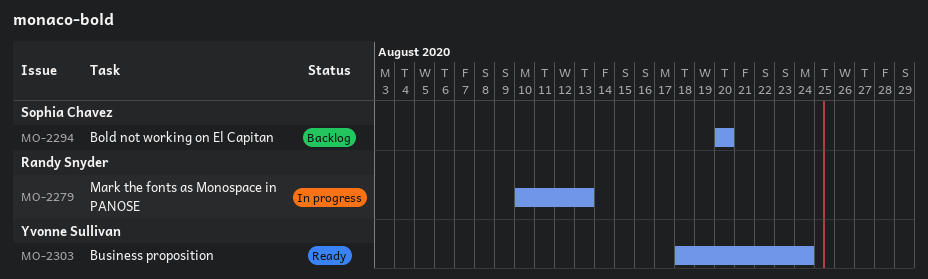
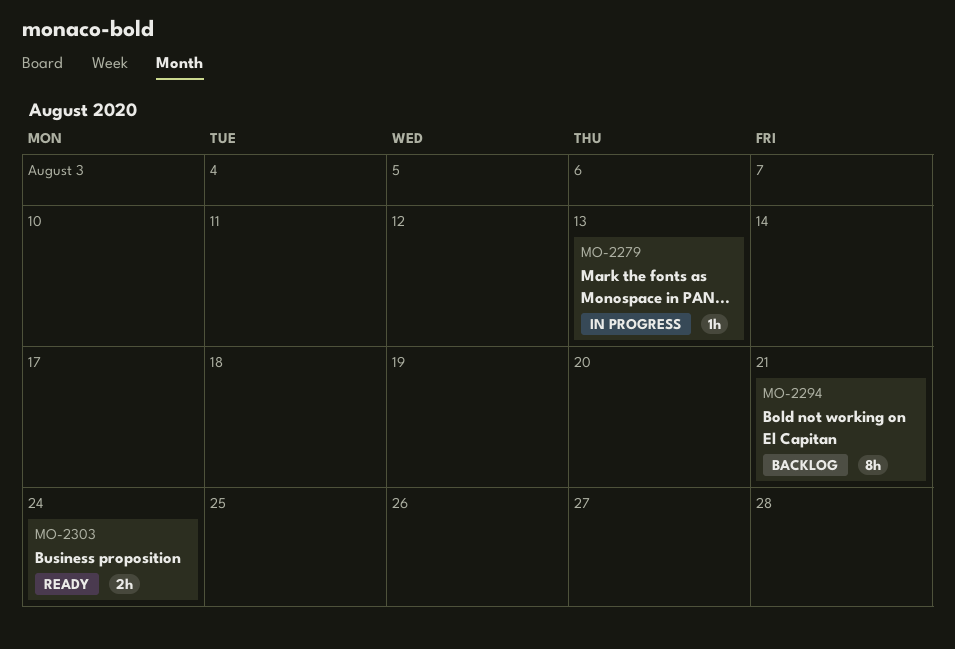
MO-2294, due: Aug 20 -> Aug 21

